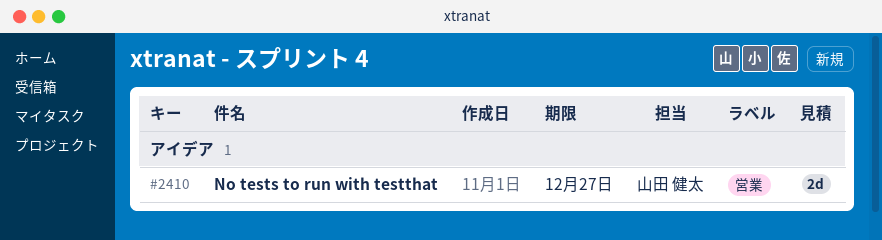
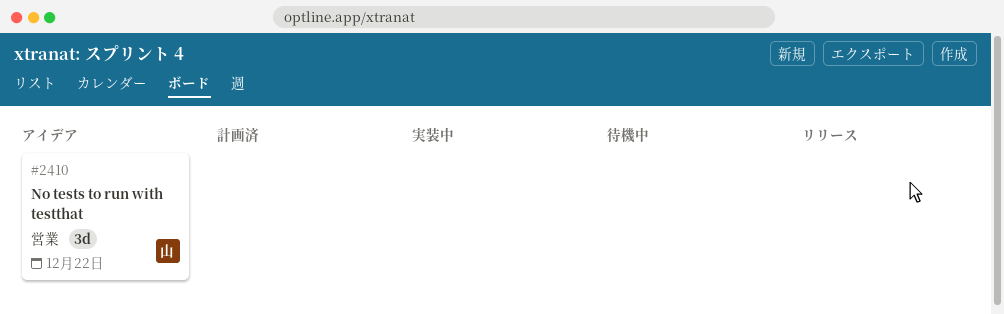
#2410, estimate: 2d -> 3d
#2410, due: Dec 27 -> Dec 22

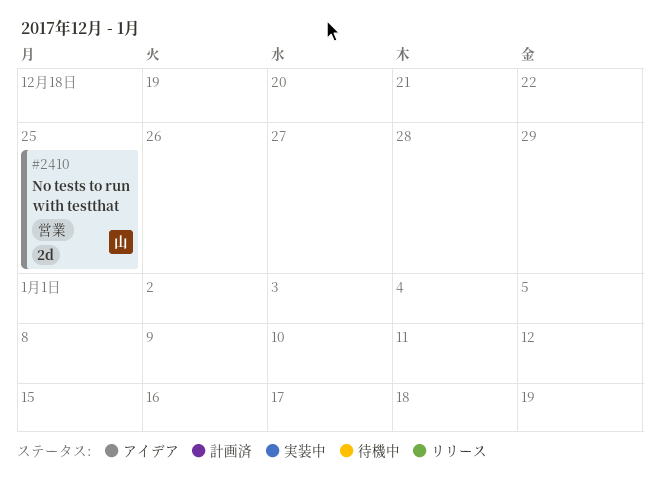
#2410, estimate: 3d -> 2d
#2410, due: Dec 22 -> Dec 25

